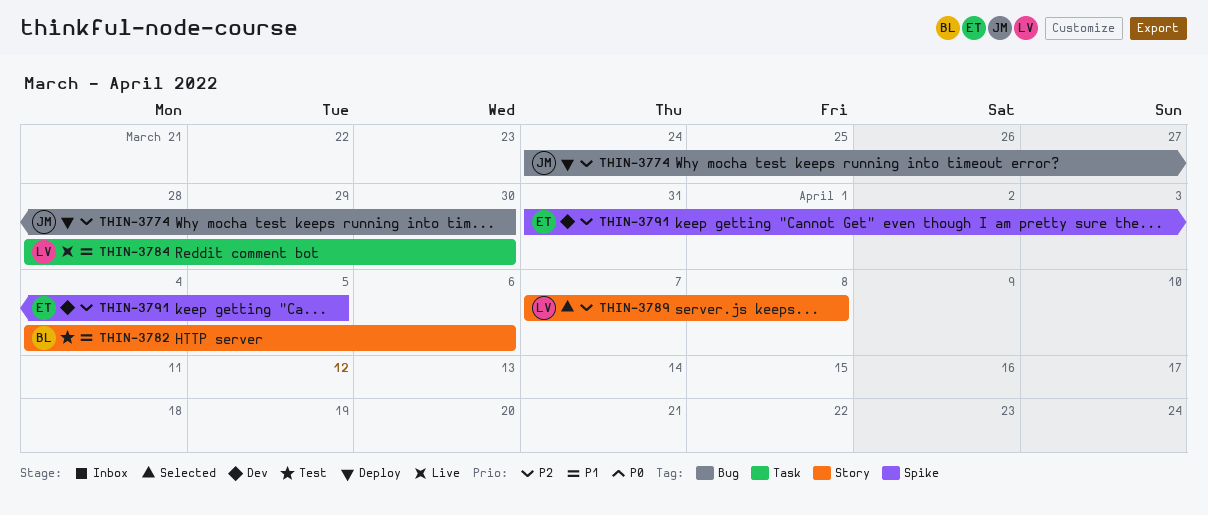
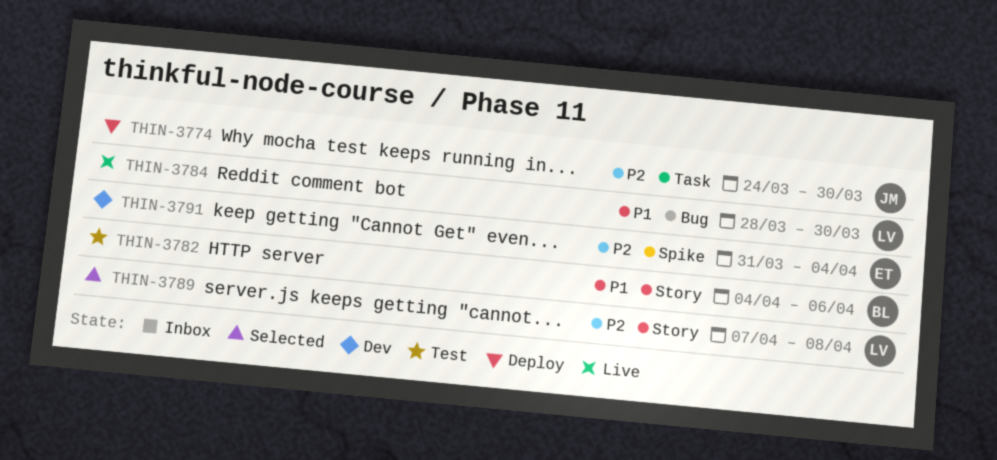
THIN-3774, label: Bug -> Task
THIN-3784, label: Task -> Bug
THIN-3791, due: Apr 5 -> Apr 4

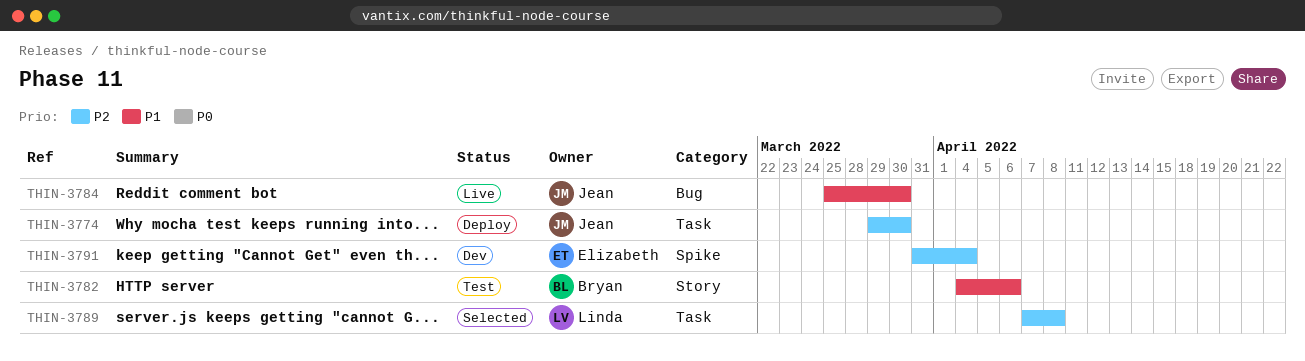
THIN-3774, start: Mar 24 -> Mar 29
THIN-3784, owner: Linda -> Jean
THIN-3784, start: Mar 28 -> Mar 25
THIN-3789, label: Story -> Task

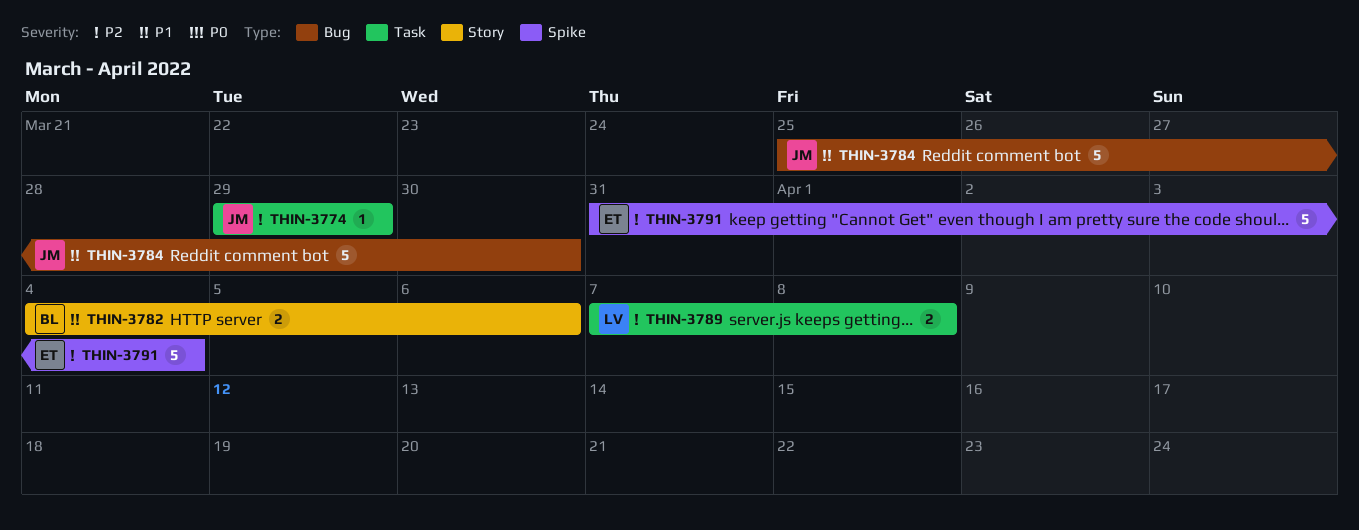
THIN-3774, due: Mar 30 -> Mar 29

